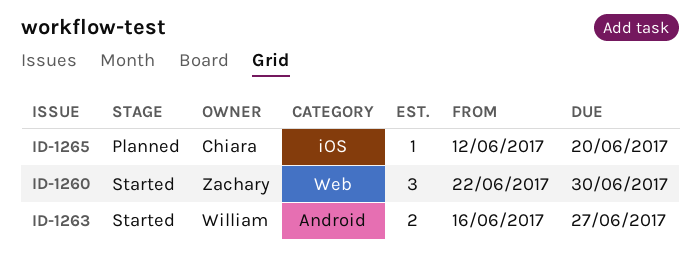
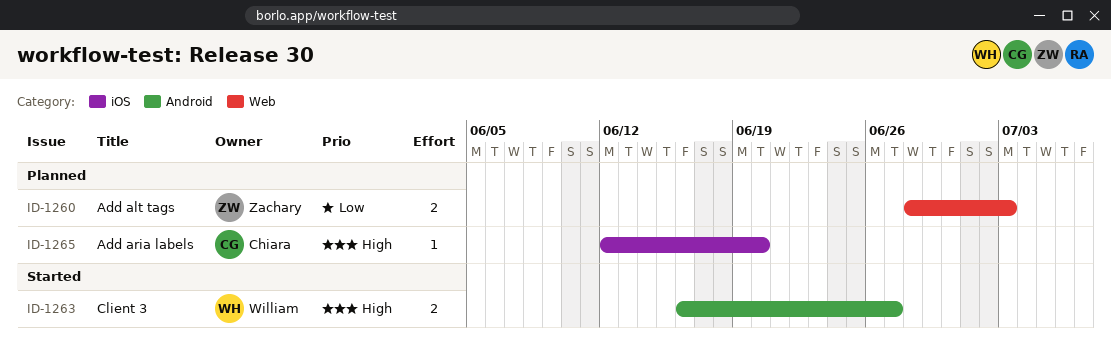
ID-1260, status: Started -> Planned
ID-1260, estimate: 3 -> 2
ID-1260, start: Jun 22 -> Jun 28
ID-1260, due: Jun 30 -> Jul 3

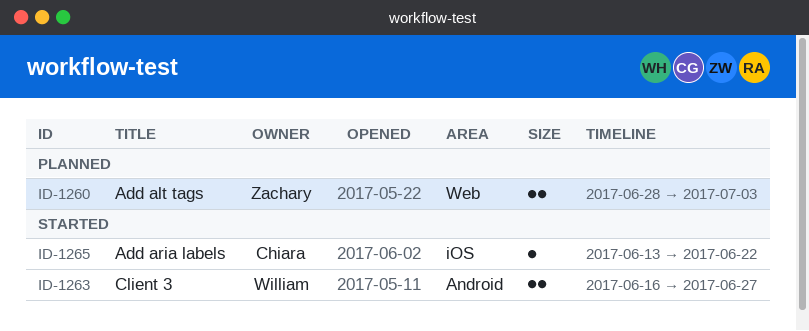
ID-1265, status: Planned -> Started
ID-1265, start: Jun 12 -> Jun 13
ID-1265, due: Jun 20 -> Jun 22

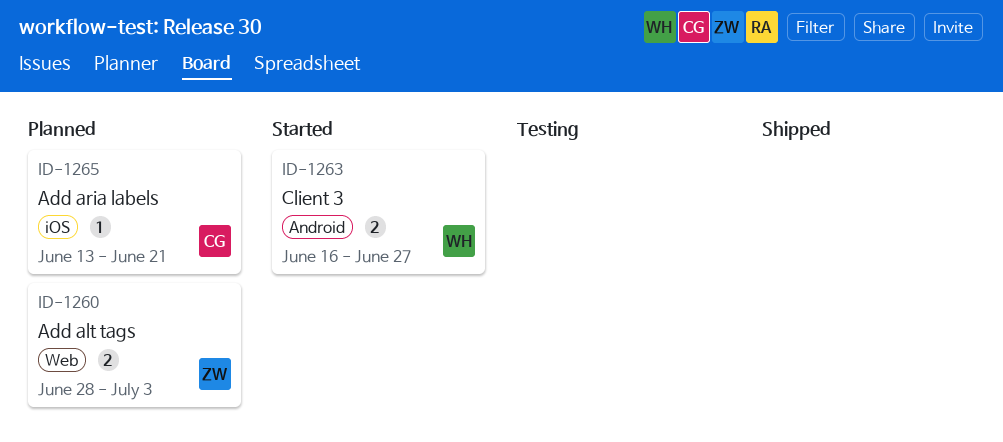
ID-1265, status: Started -> Planned
ID-1265, due: Jun 22 -> Jun 21

